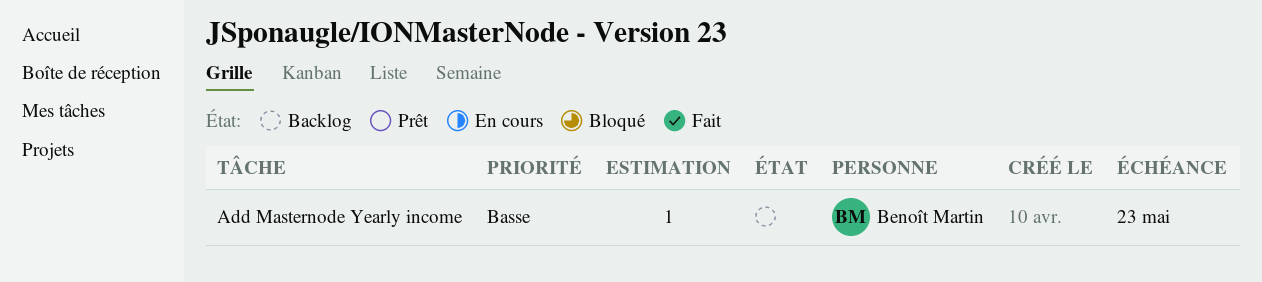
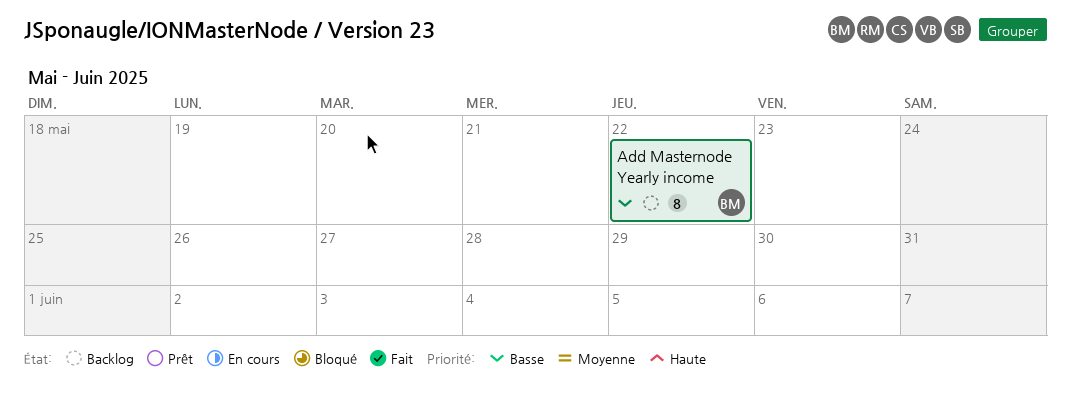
Add Masternode Yearly income, estimate: 1 -> 8
Add Masternode Yearly income, due: May 23 -> May 22

